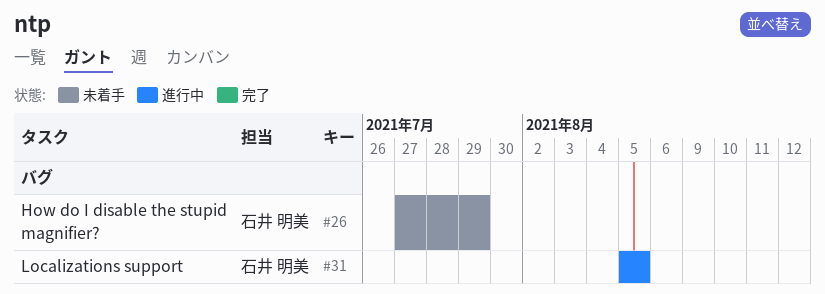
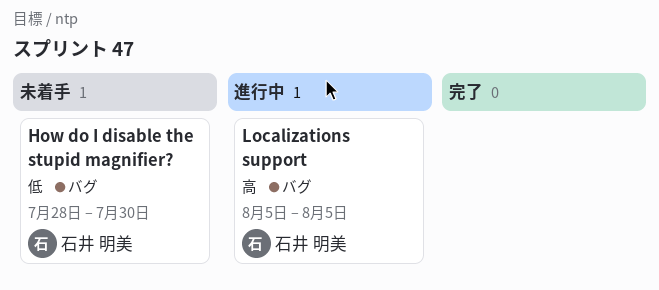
How do I disable the stupid magnifier?, start: Jul 27 -> Jul 28
How do I disable the stupid magnifier?, due: Jul 29 -> Jul 30

